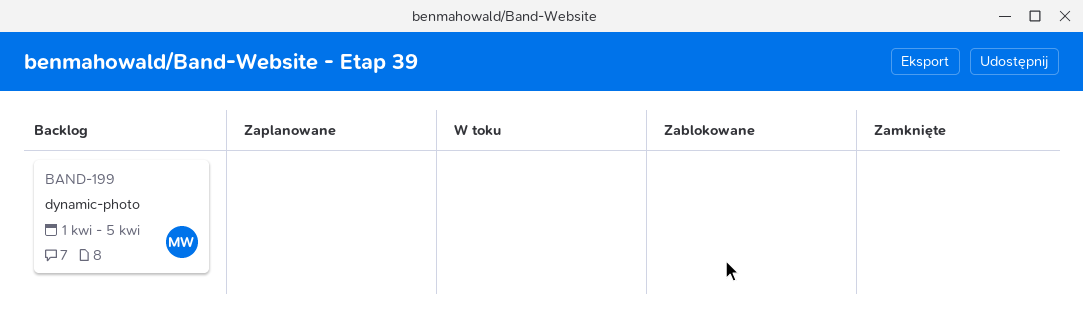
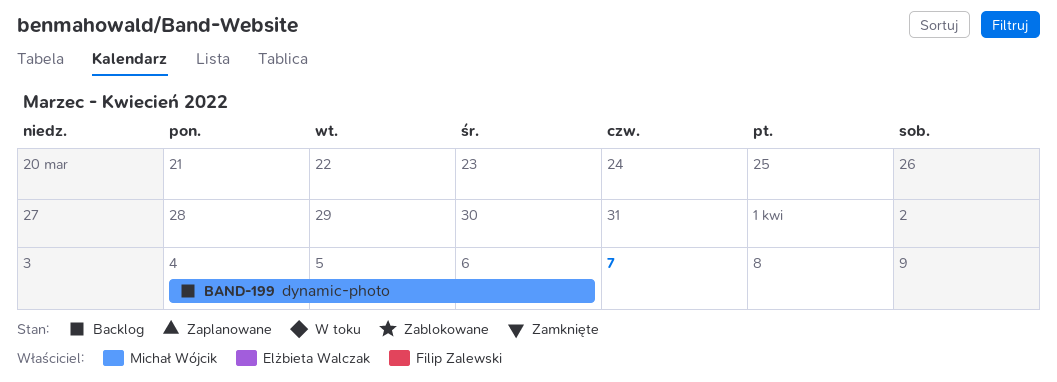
BAND-199, start: Apr 1 -> Apr 4
BAND-199, due: Apr 5 -> Apr 6

